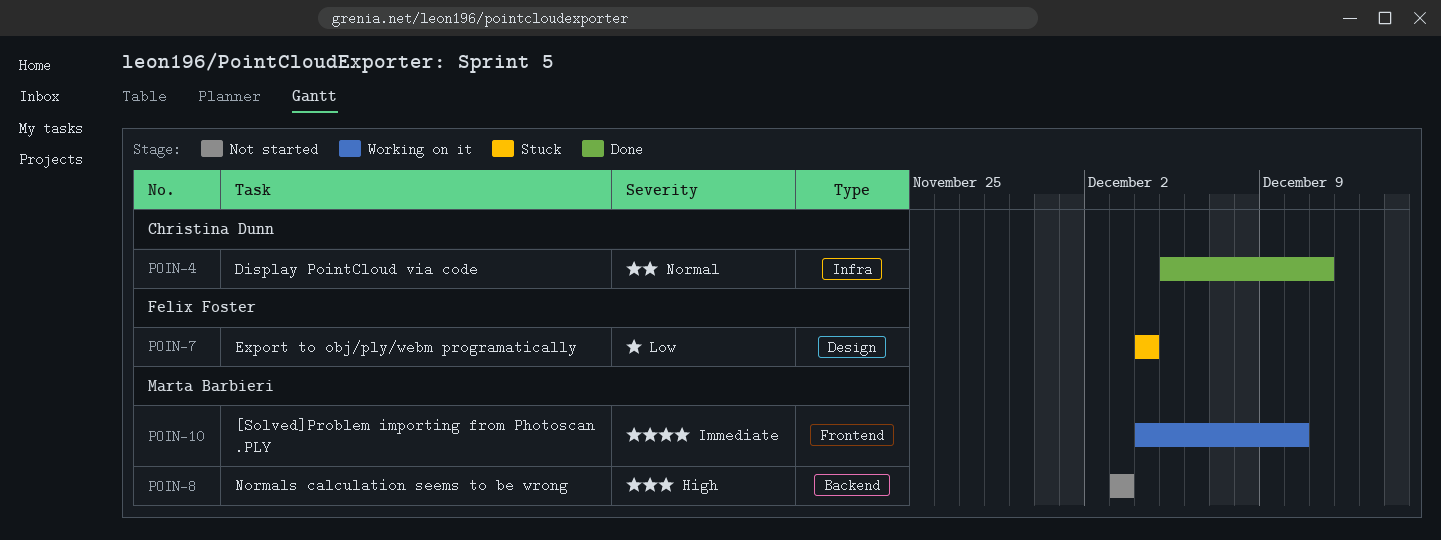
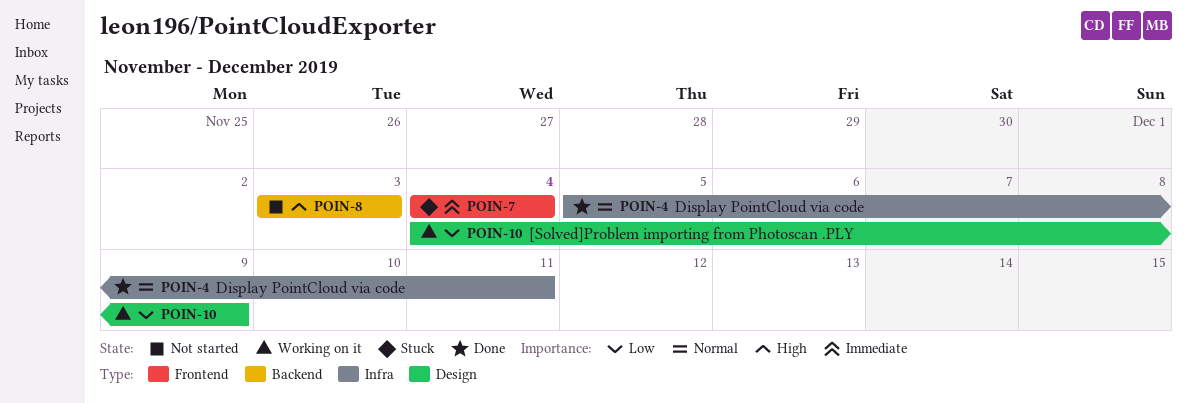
POIN-7, priority: Low -> Immediate
POIN-7, label: Design -> Frontend
POIN-10, priority: Immediate -> Low
POIN-10, label: Frontend -> Design
POIN-10, due: Dec 10 -> Dec 9

